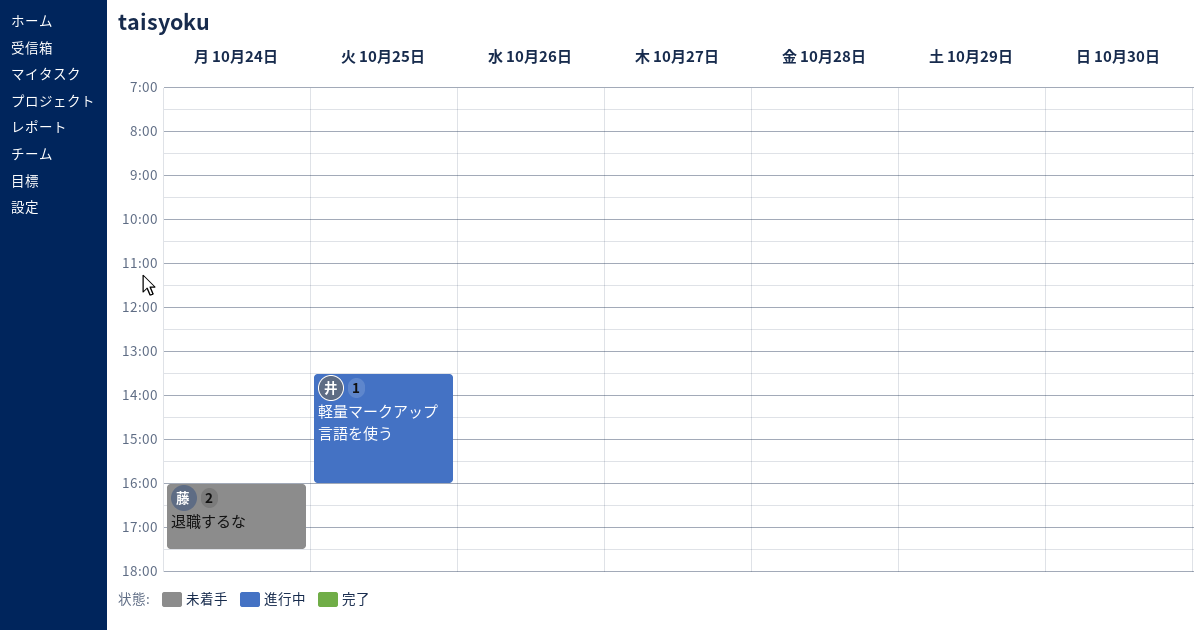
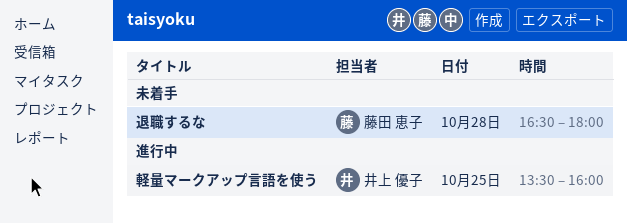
退職するな, day: Oct 24 -> Oct 28
退職するな, begins: 16:00 -> 16:30
退職するな, ends: 17:30 -> 18:00

